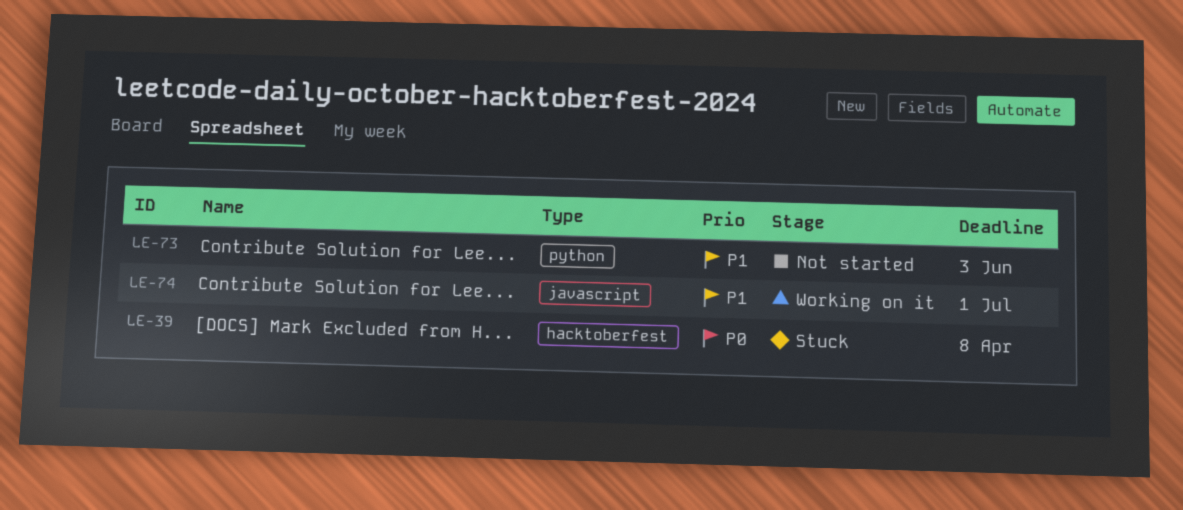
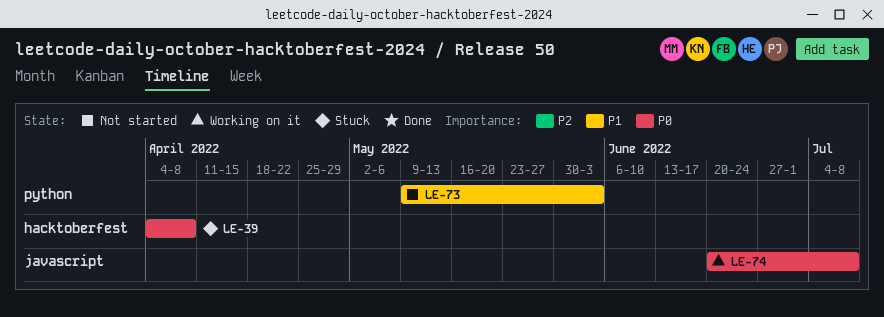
LE-74, priority: P1 -> P0
LE-74, due: Jul 1 -> Jul 8

